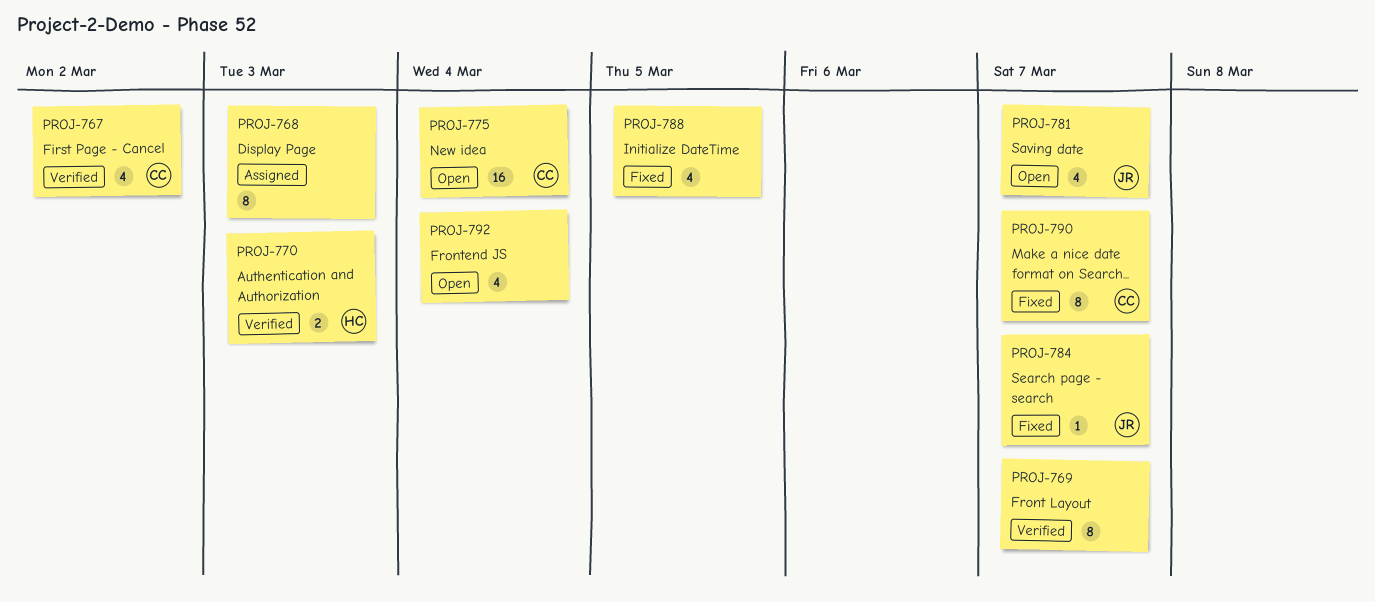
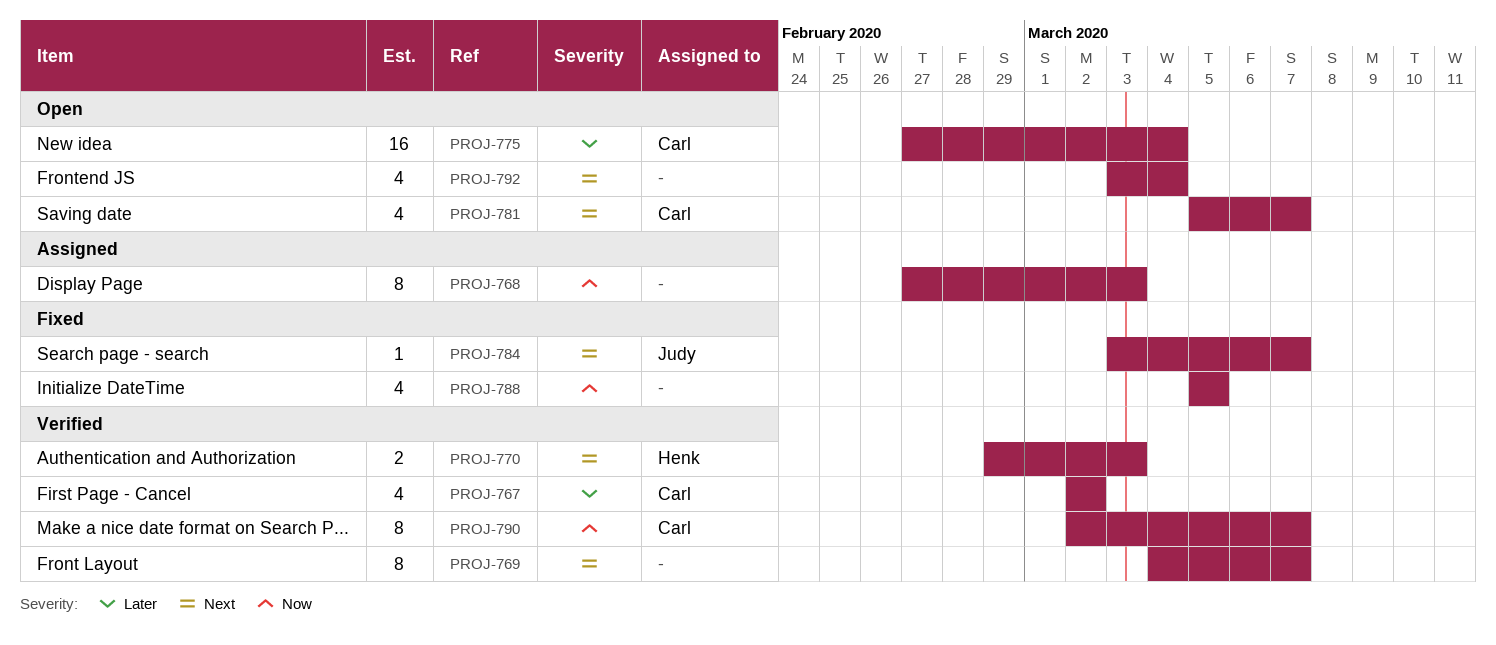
PROJ-781, owner: Judy -> Carl
PROJ-790, status: Fixed -> Verified

